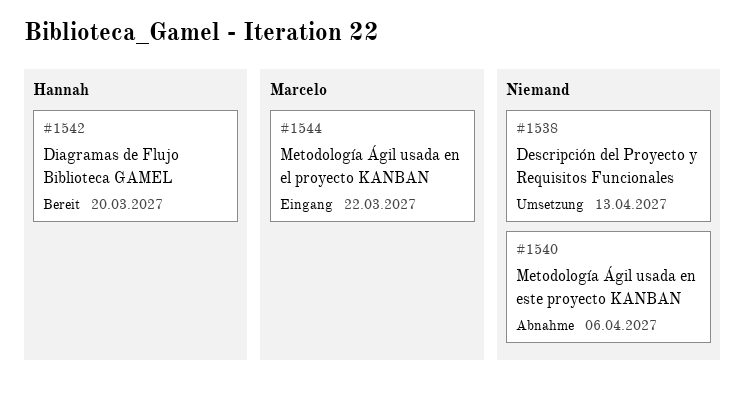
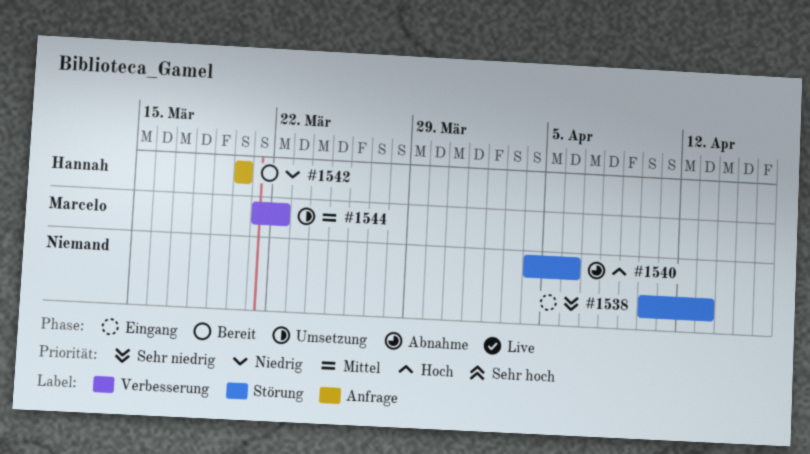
#1538, status: Umsetzung -> Eingang
#1544, status: Eingang -> Umsetzung

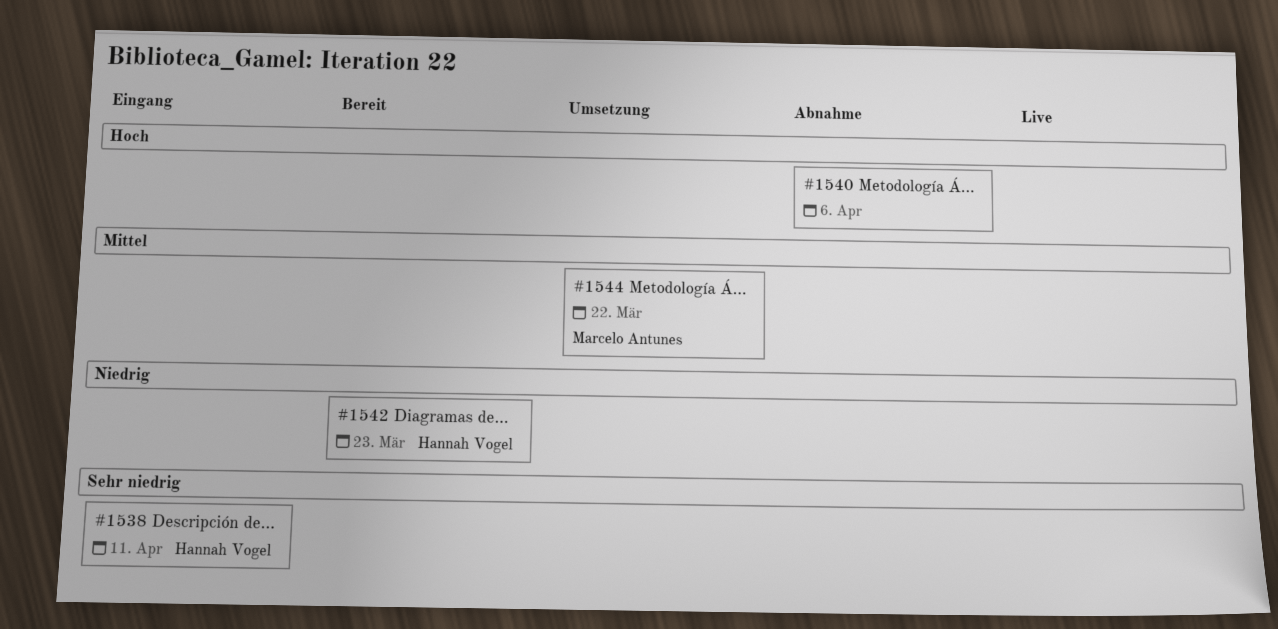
#1538, owner: none -> Hannah Vogel
#1538, due: Apr 13 -> Apr 11
#1542, due: Mar 20 -> Mar 23

